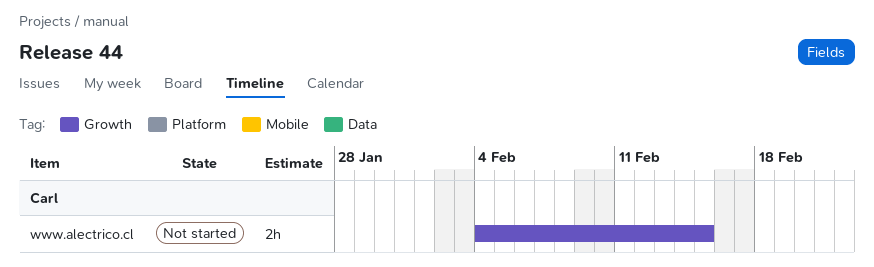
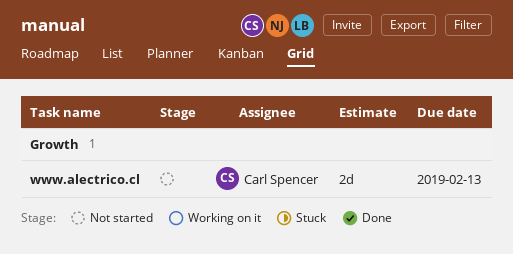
www.alectrico.cl, estimate: 2h -> 2d
www.alectrico.cl, due: Feb 15 -> Feb 13

